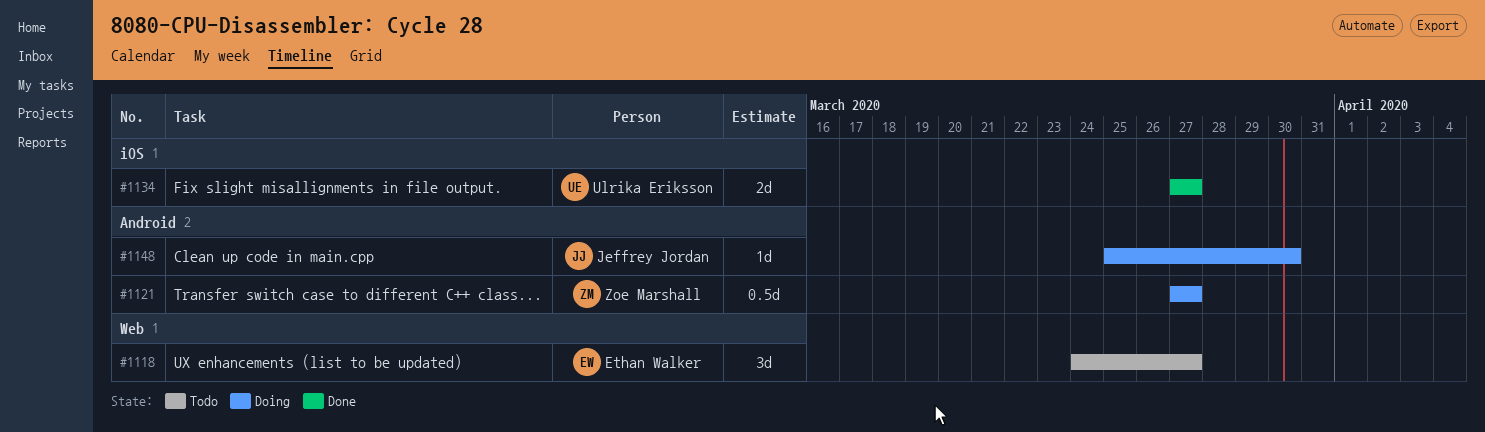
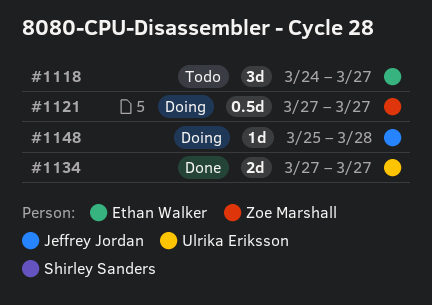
#1148, due: Mar 30 -> Mar 28

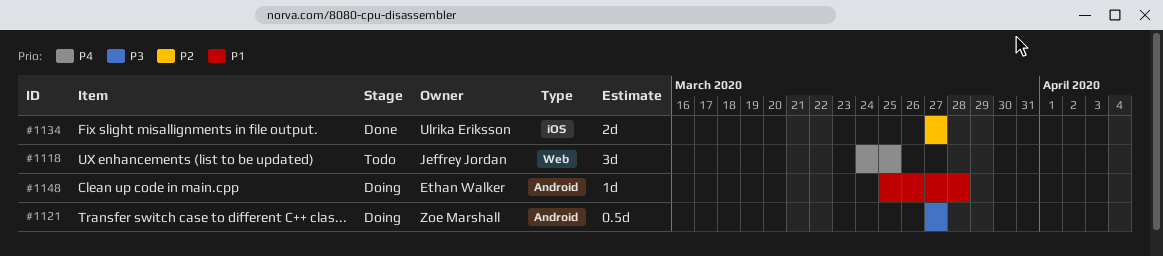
#1118, owner: Ethan Walker -> Jeffrey Jordan
#1118, due: Mar 27 -> Mar 25
#1148, owner: Jeffrey Jordan -> Ethan Walker

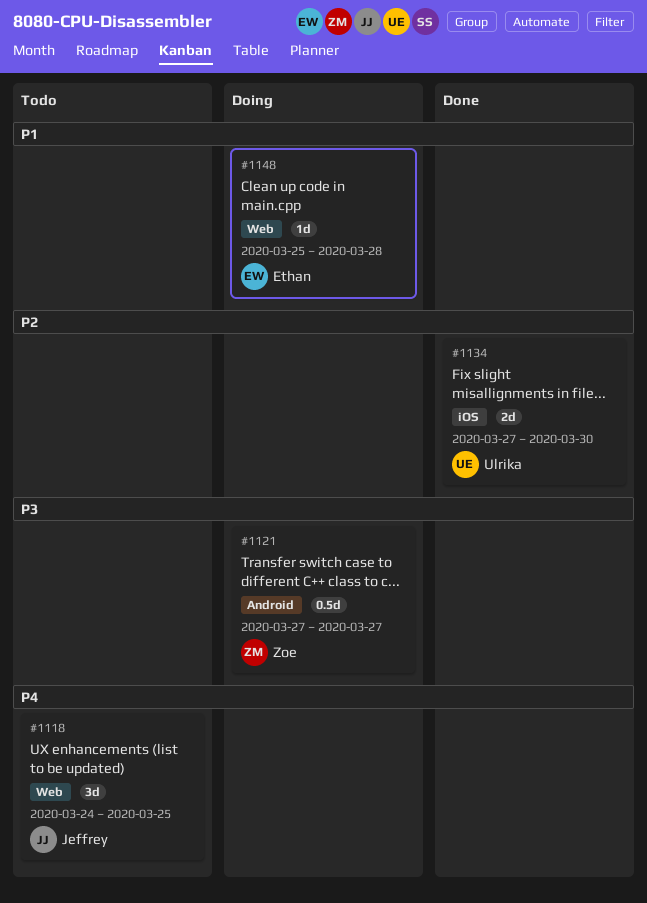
#1134, due: Mar 27 -> Mar 30
#1148, label: Android -> Web

